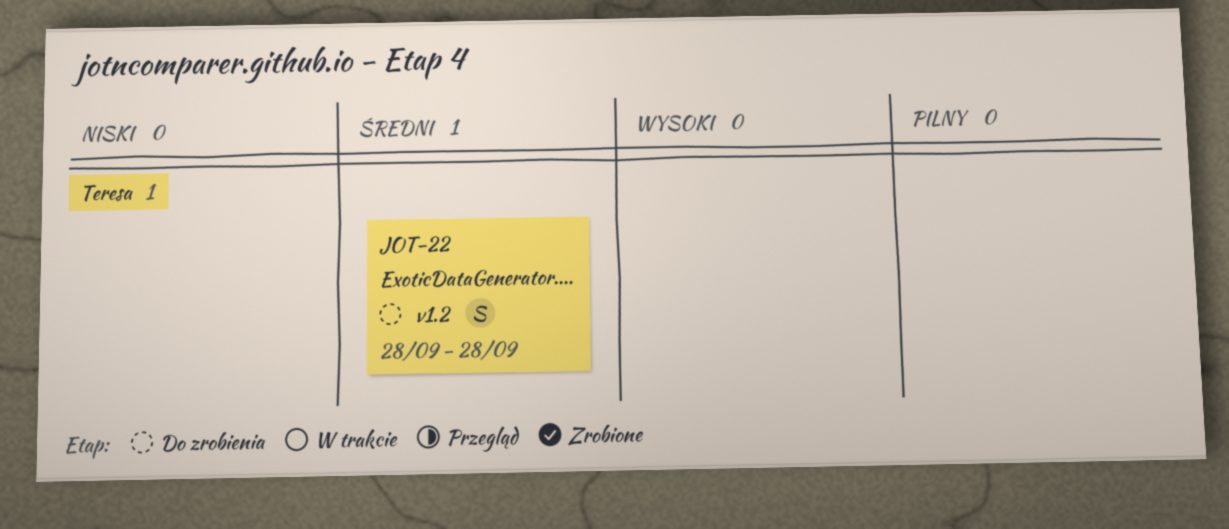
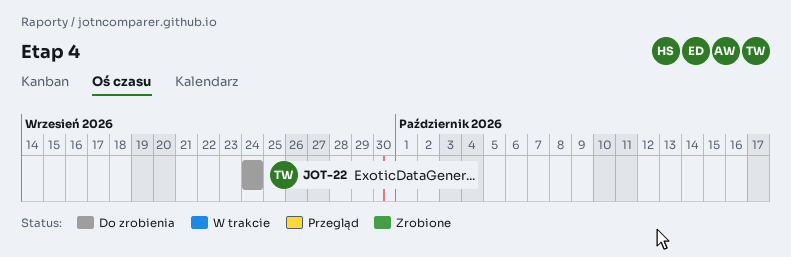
JOT-22, start: Sep 28 -> Sep 24
JOT-22, due: Sep 28 -> Sep 24

